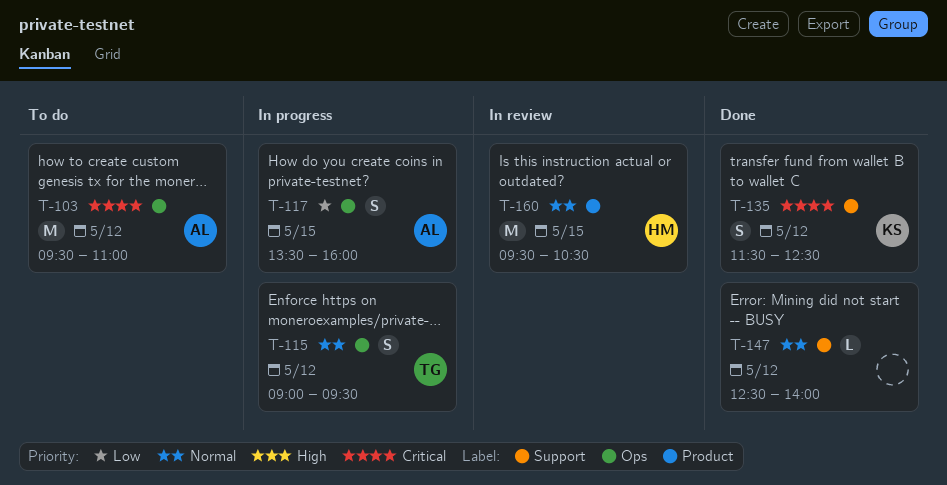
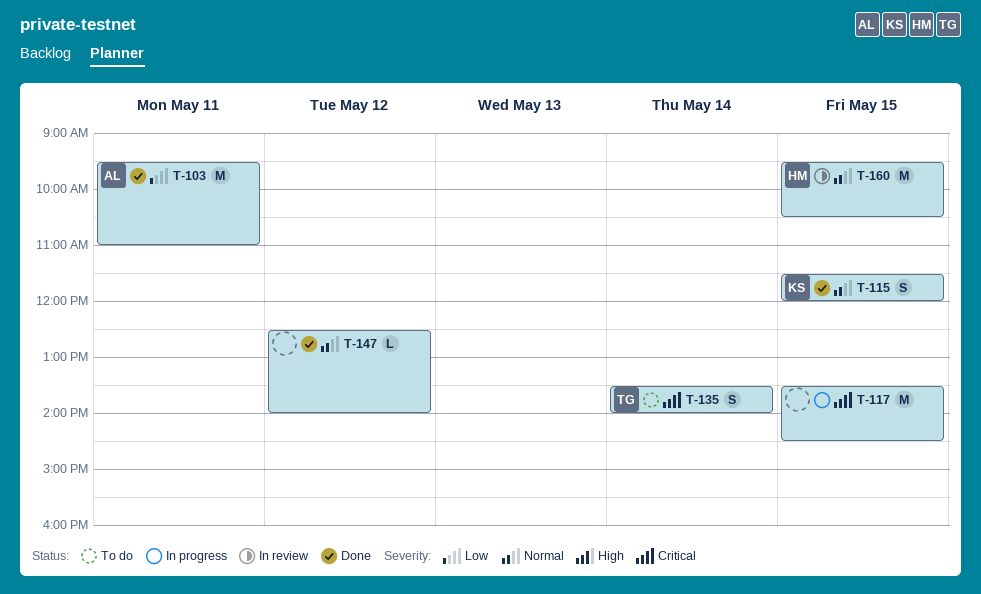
T-103, status: To do -> Done
T-103, priority: Critical -> Low
T-103, day: May 12 -> May 11
T-115, status: In progress -> Done
T-115, owner: TG -> KS
T-115, day: May 12 -> May 15
T-115, begins: 09:00 -> 11:30
T-115, ends: 09:30 -> 12:00
T-117, owner: AL -> none
T-117, priority: Low -> Critical
T-117, estimate: S -> M
T-117, ends: 16:00 -> 14:30
T-135, status: Done -> To do
T-135, owner: KS -> TG
T-135, day: May 12 -> May 14
T-135, begins: 11:30 -> 13:30
T-135, ends: 12:30 -> 14:00

